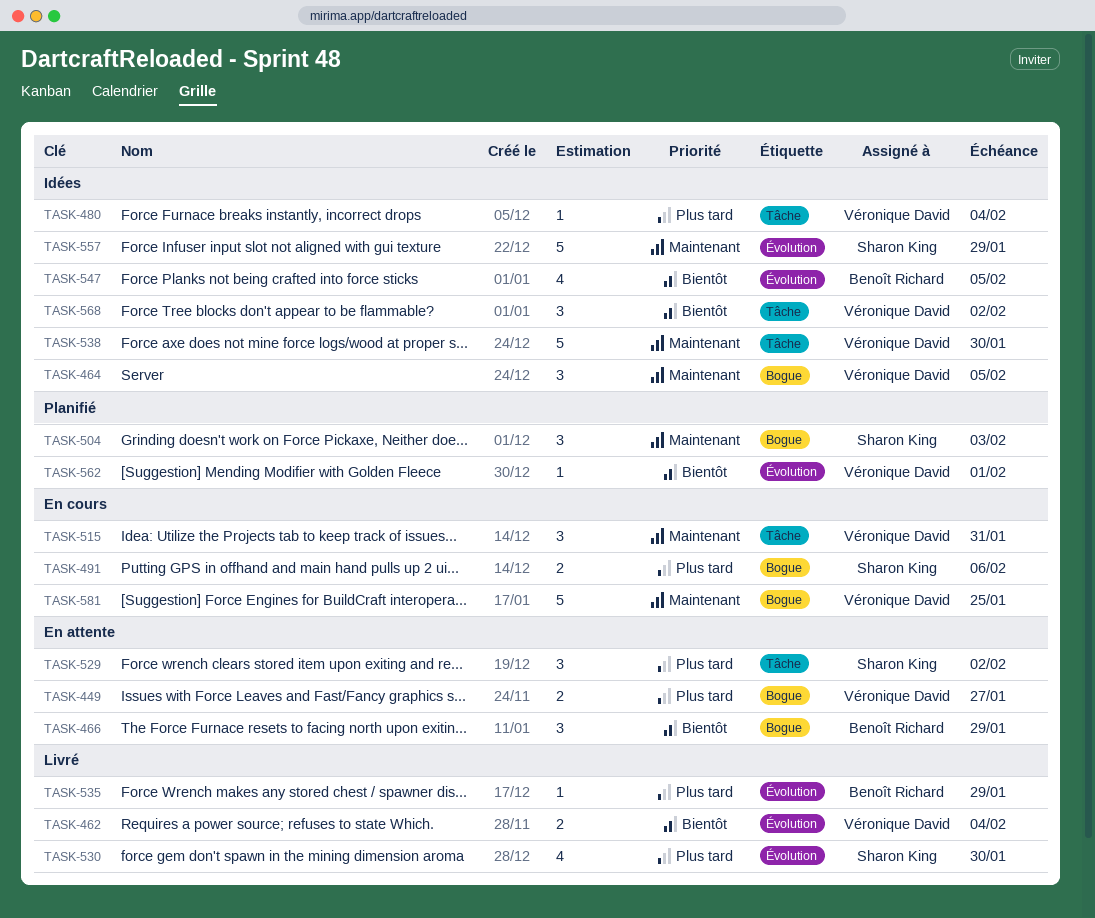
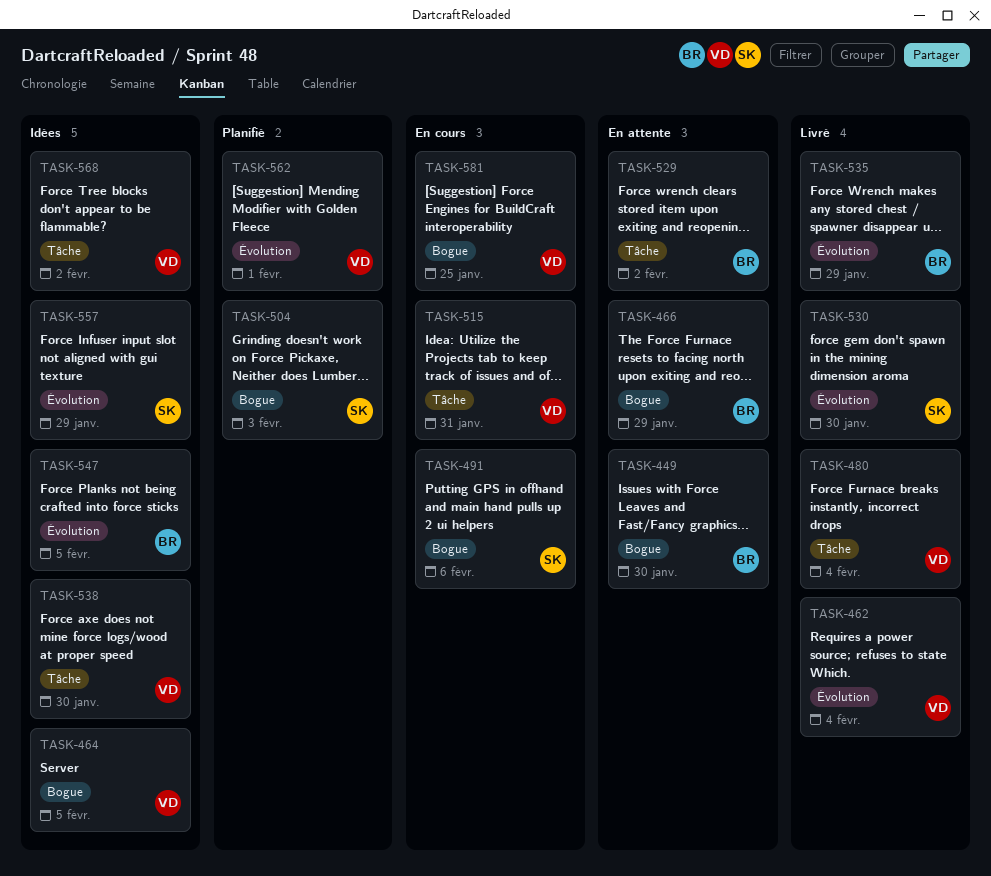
TASK-449, owner: Véronique David -> Benoît Richard
TASK-449, due: Jan 27 -> Jan 30
TASK-480, status: Idées -> Livré
TASK-529, owner: Sharon King -> Benoît Richard

